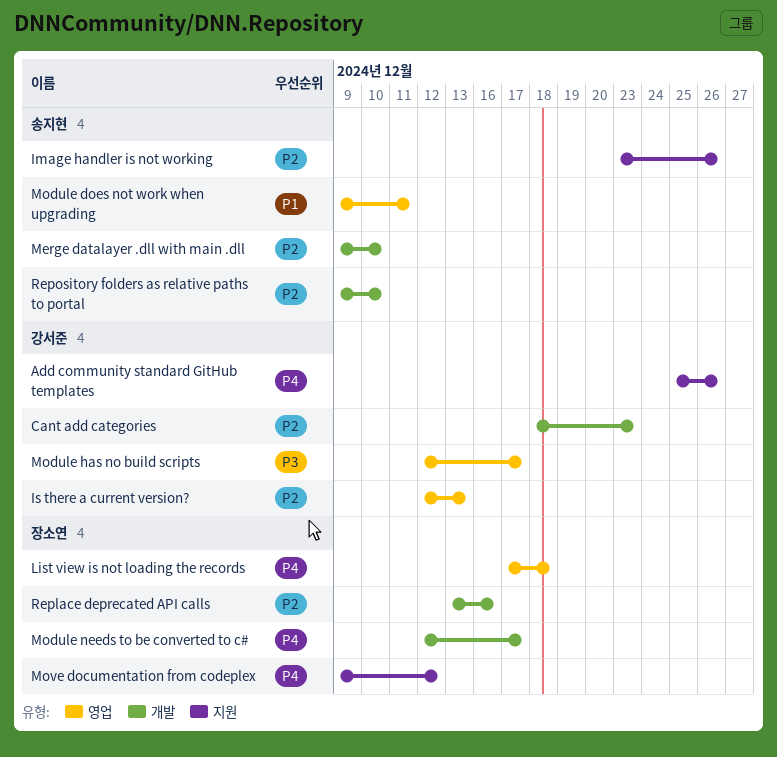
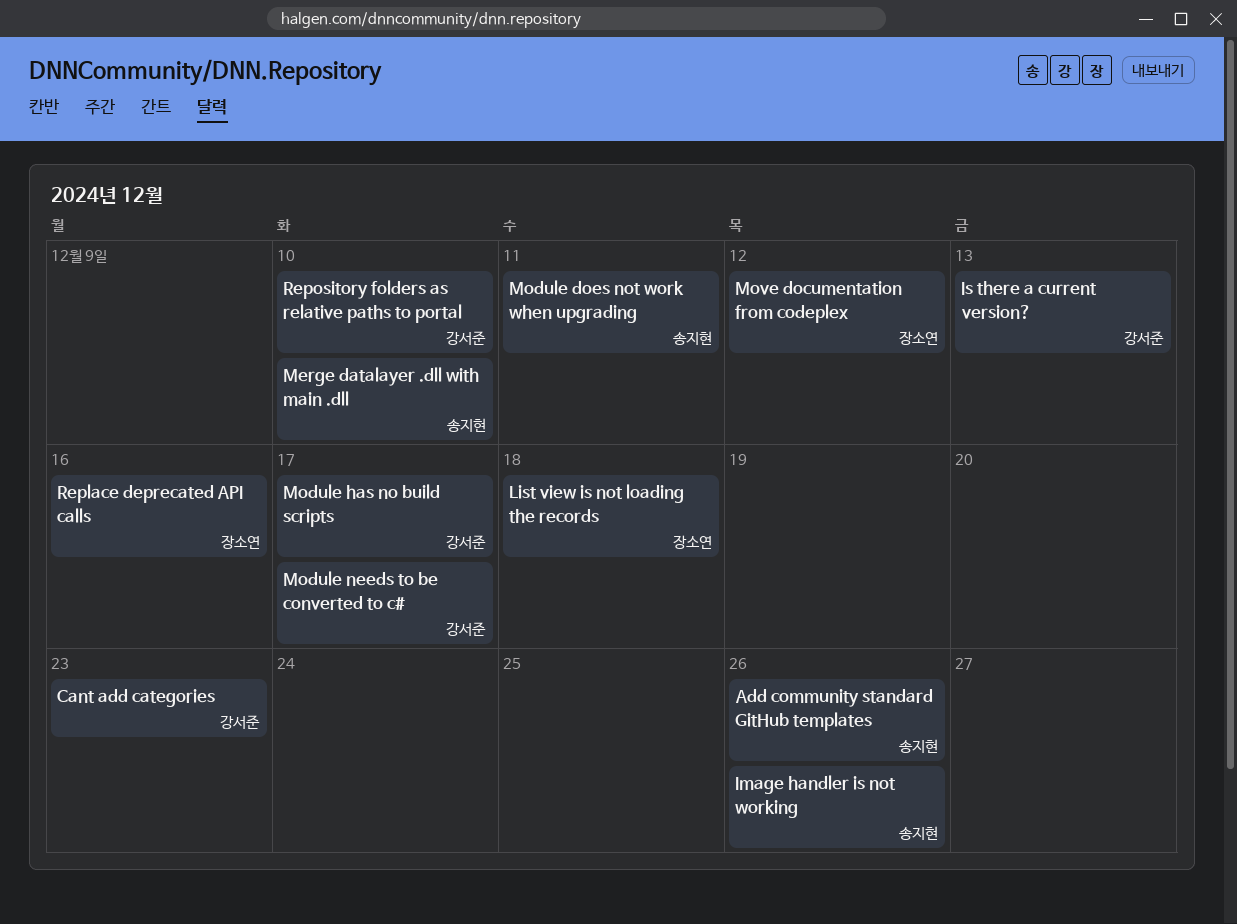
Add community standard GitHub templates, owner: 강서준 -> 송지현
Module needs to be converted to c#, owner: 장소연 -> 강서준
Repository folders as relative paths to portal, owner: 송지현 -> 강서준

